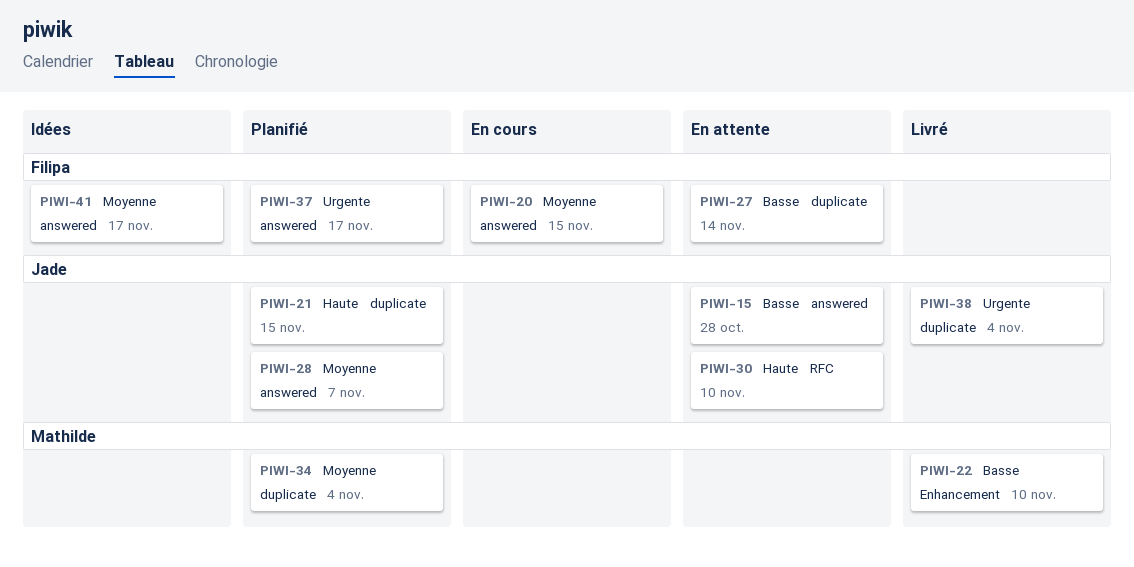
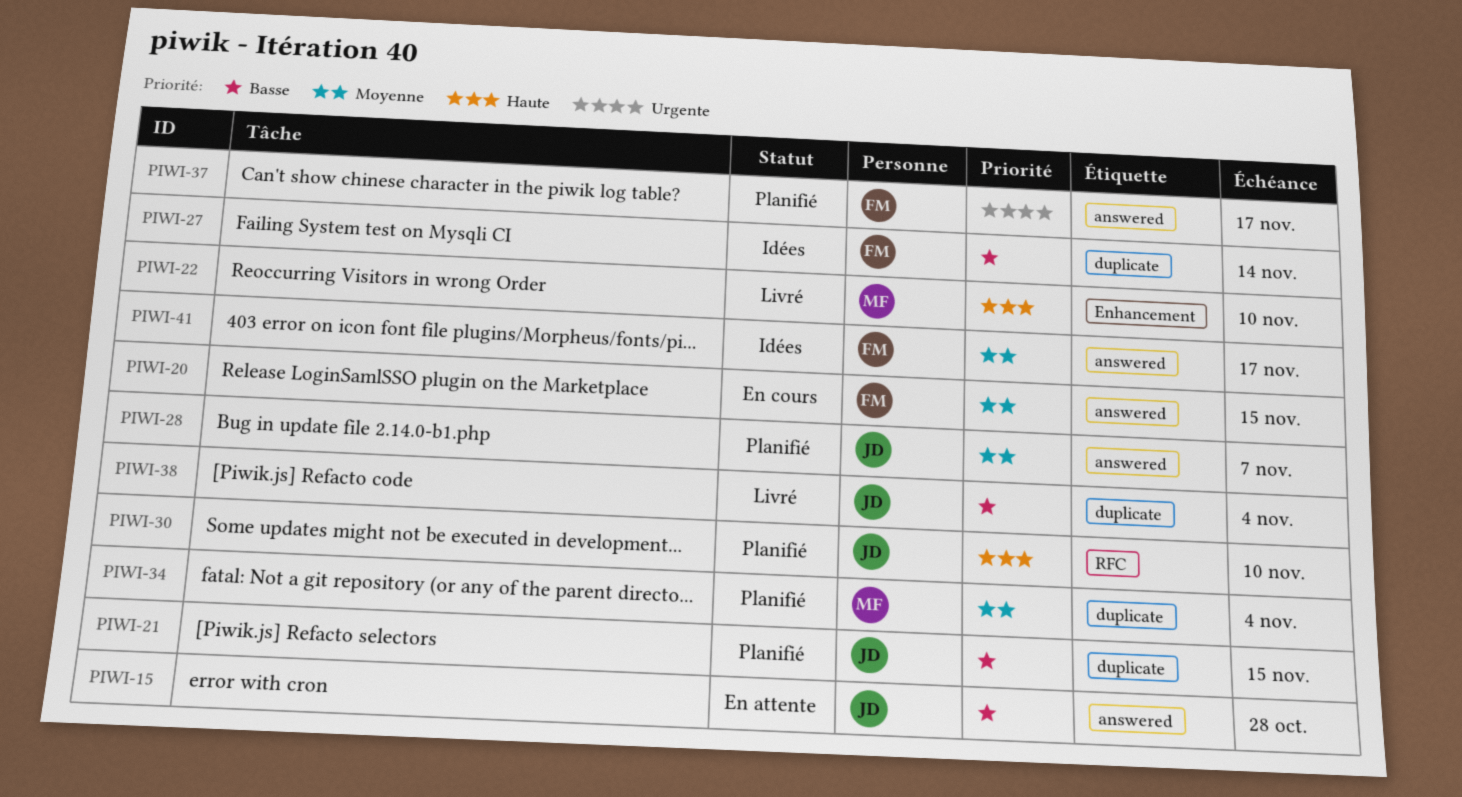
PIWI-21, priority: Haute -> Basse
PIWI-22, priority: Basse -> Haute
PIWI-27, status: En attente -> Idées
PIWI-30, status: En attente -> Planifié
PIWI-38, priority: Urgente -> Basse

